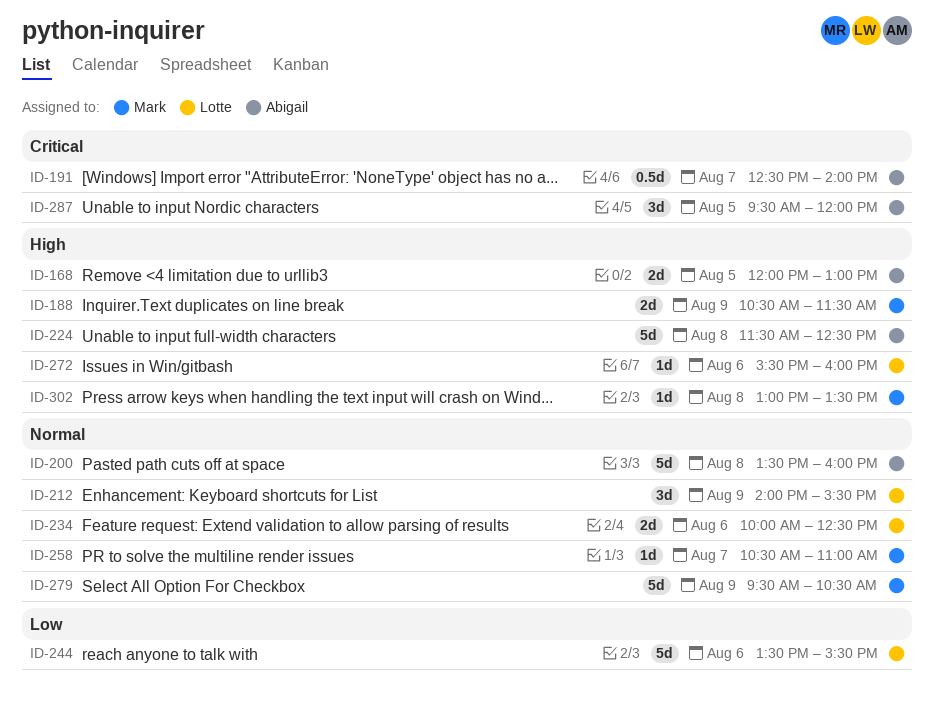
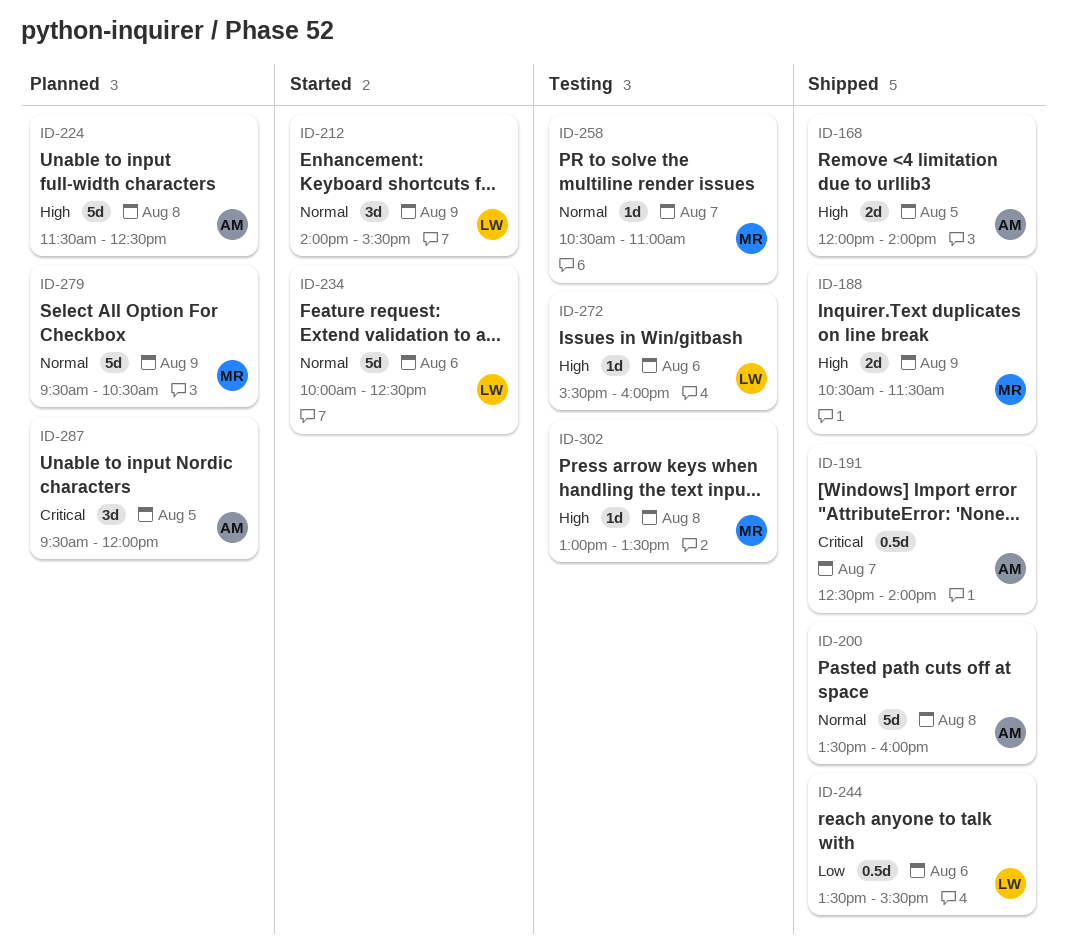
ID-168, ends: 13:00 -> 14:00
ID-234, estimate: 2d -> 5d
ID-244, estimate: 5d -> 0.5d

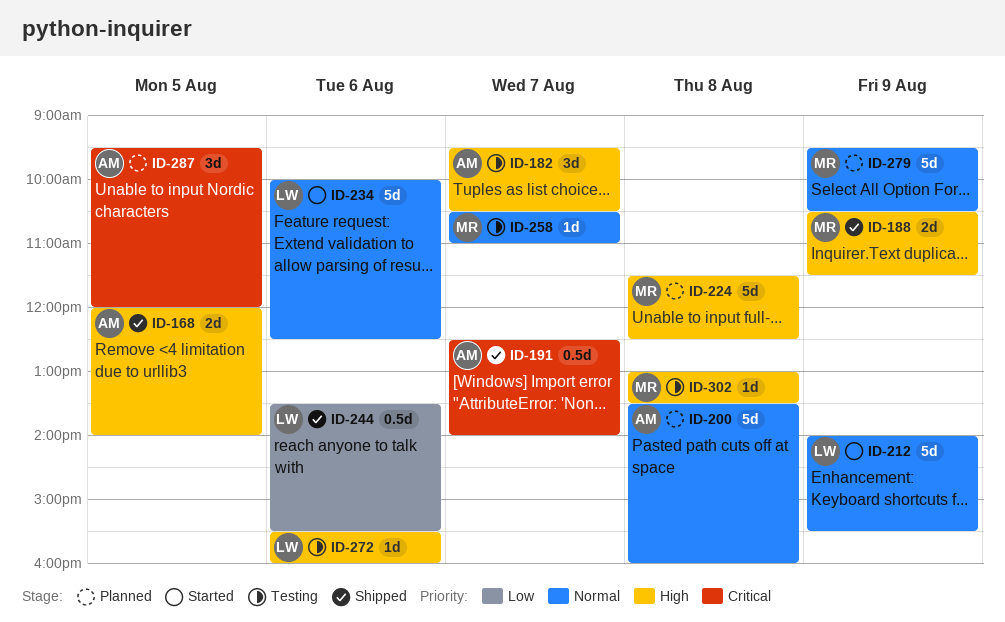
ID-182: none -> present
ID-200, status: Shipped -> Planned
ID-212, estimate: 3d -> 5d
ID-224, owner: AM -> MR

